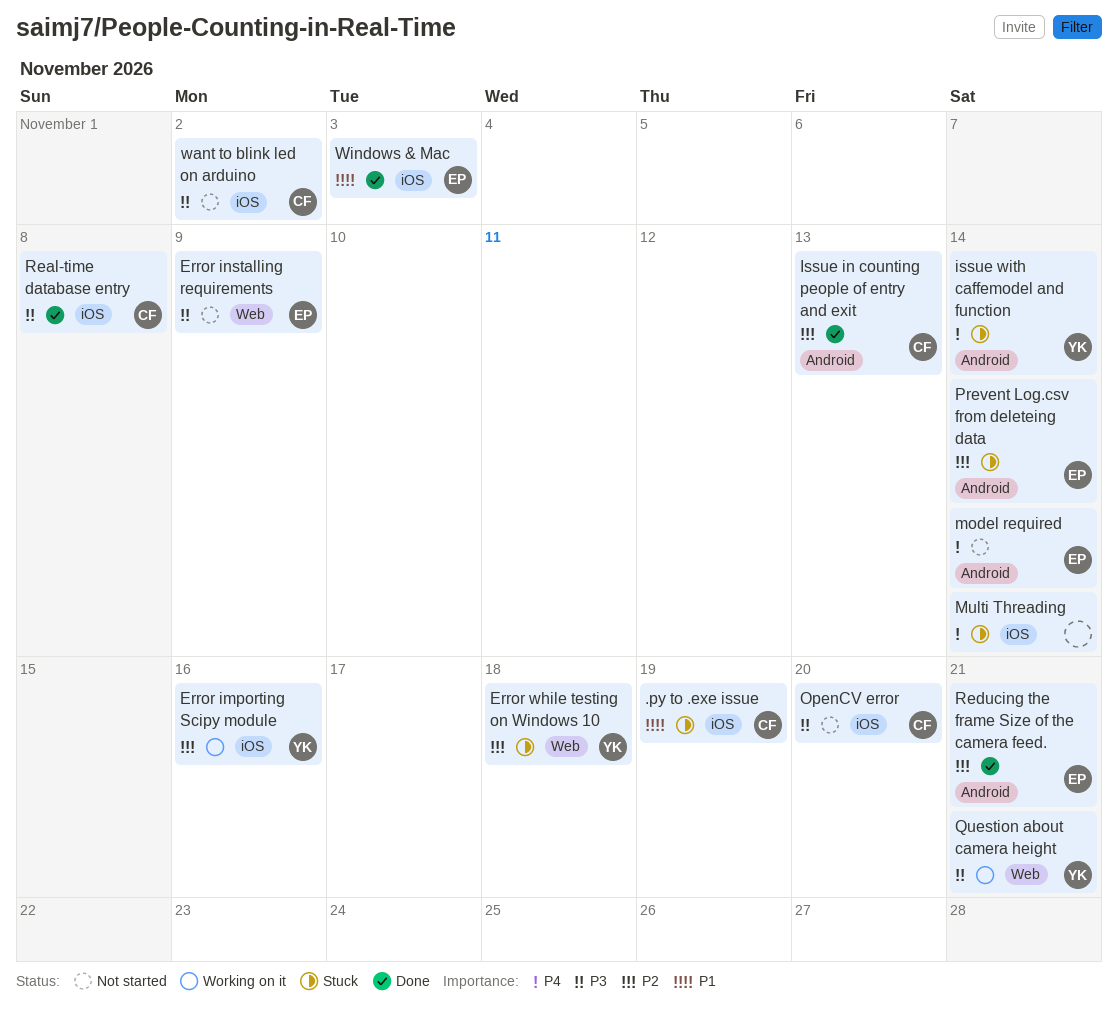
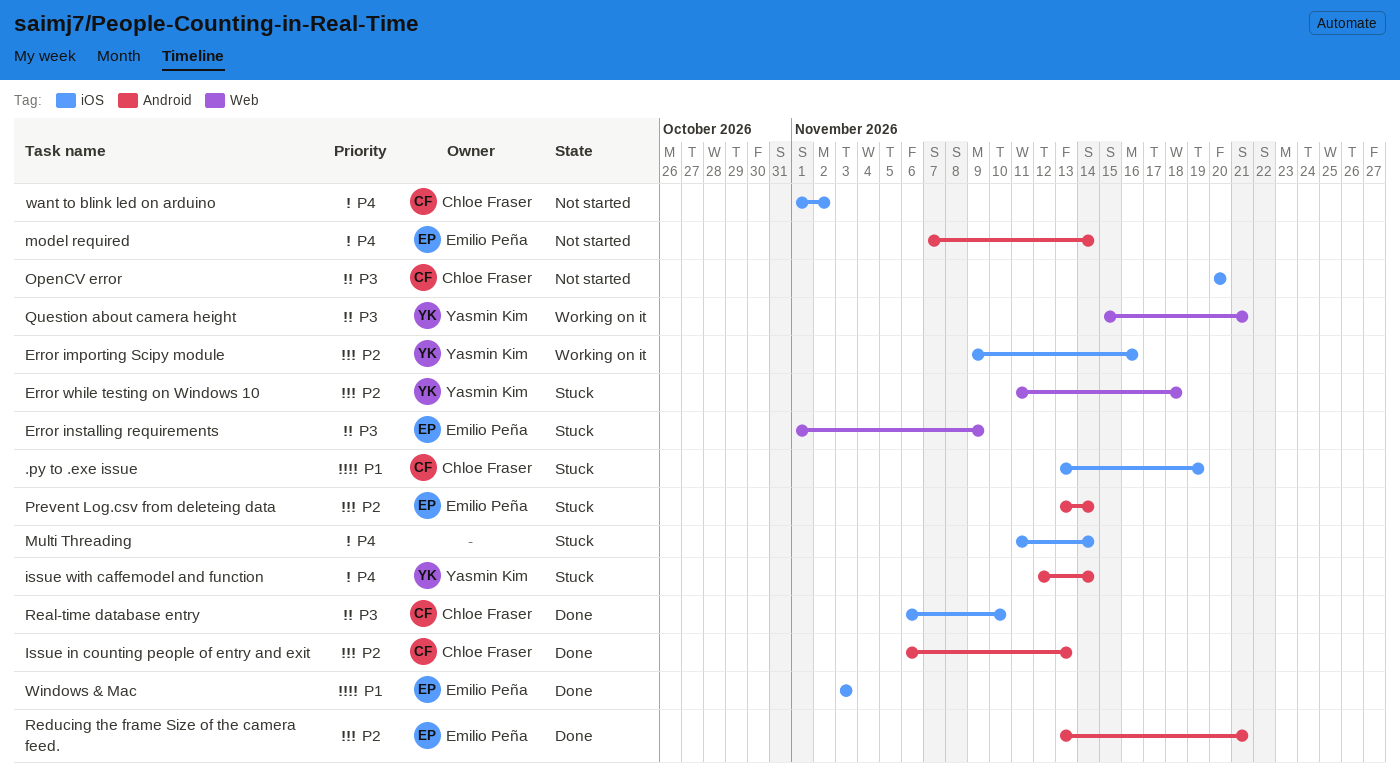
Error installing requirements, status: Not started -> Stuck
Real-time database entry, due: Nov 8 -> Nov 10
want to blink led on arduino, priority: P3 -> P4

